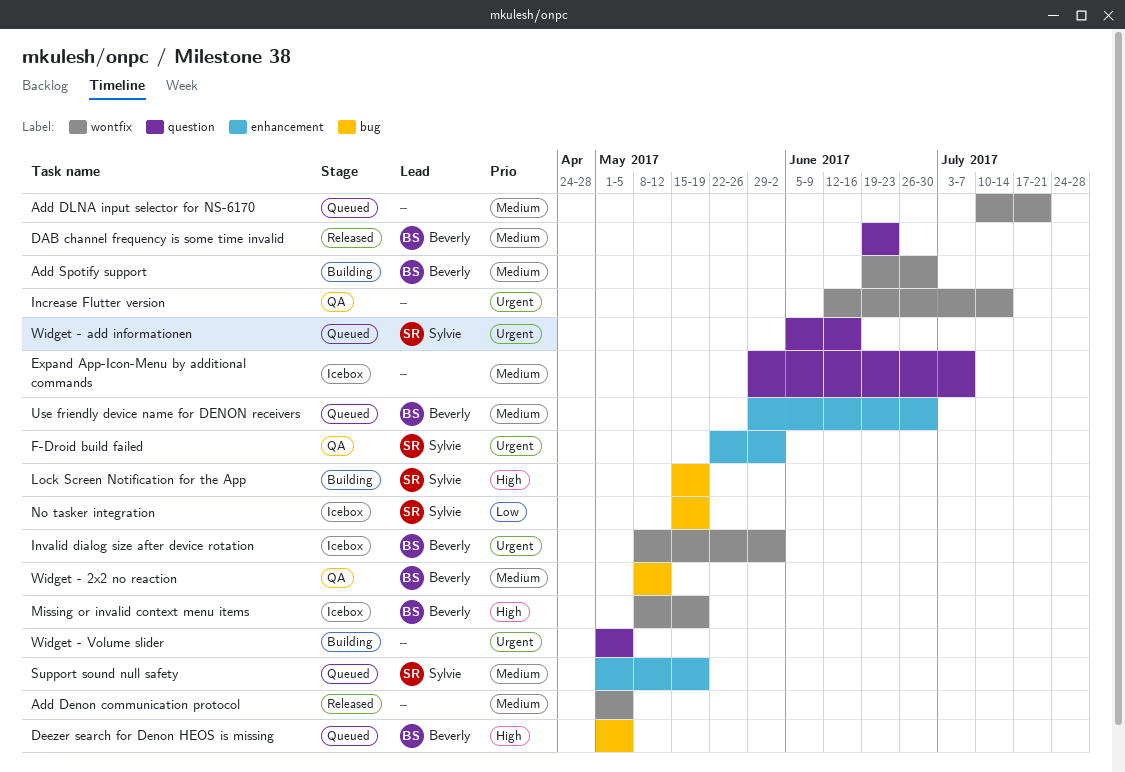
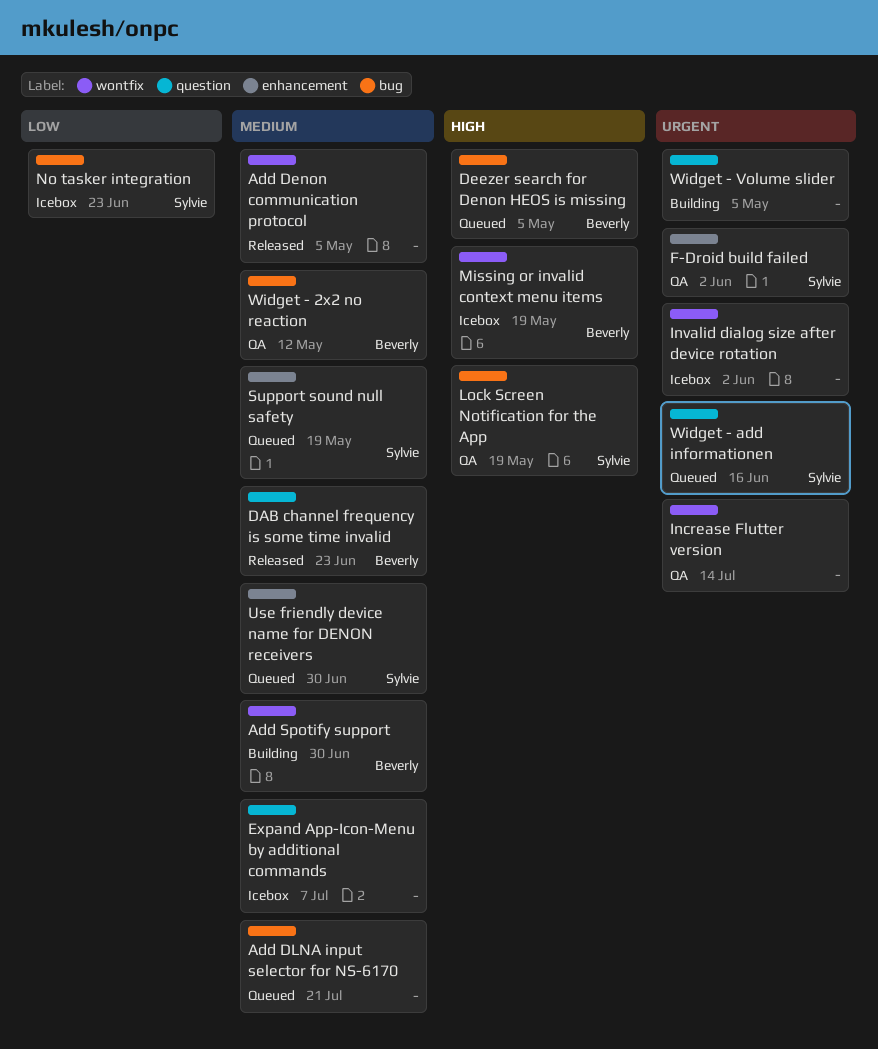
Add DLNA input selector for NS-6170, label: wontfix -> bug
Invalid dialog size after device rotation, owner: Beverly -> none
Lock Screen Notification for the App, status: Building -> QA
No tasker integration, due: May 19 -> Jun 23
Use friendly device name for DENON receivers, owner: Beverly -> Sylvie

